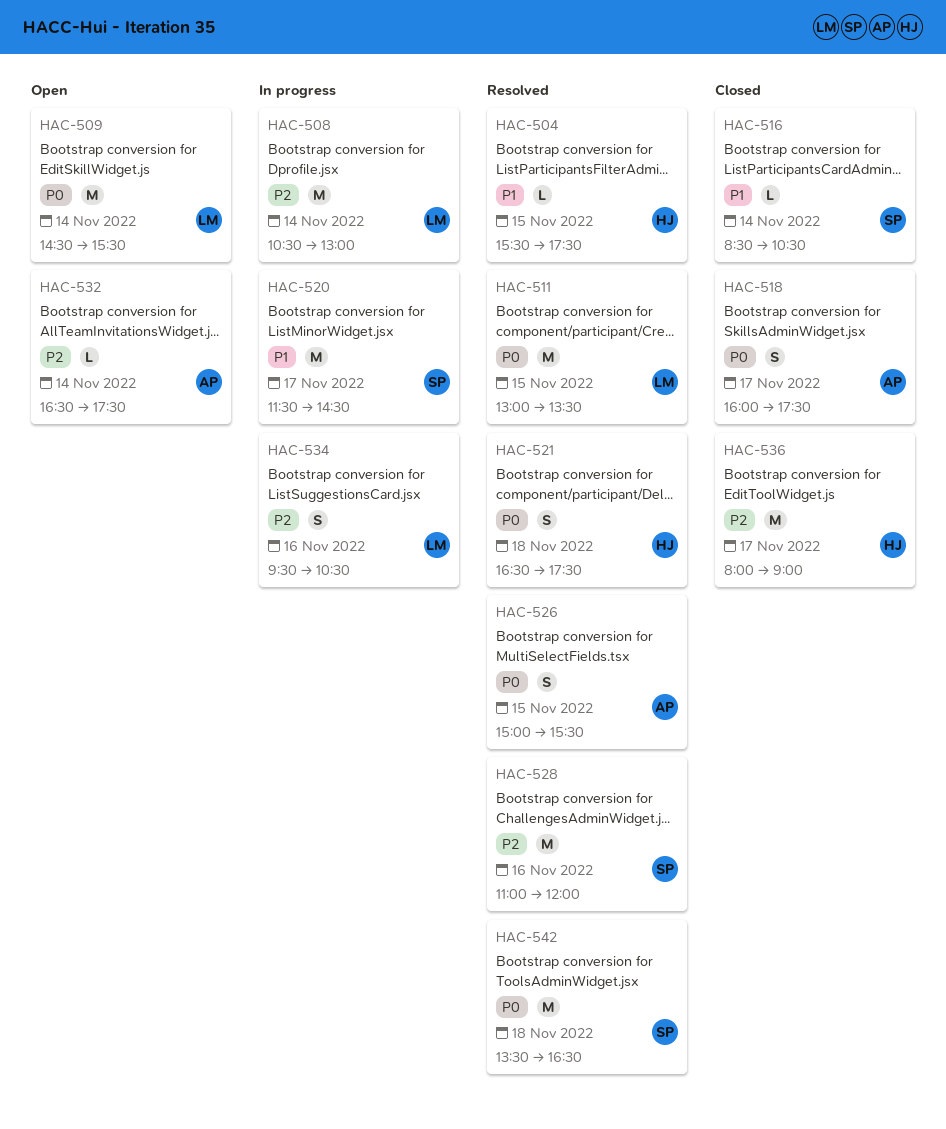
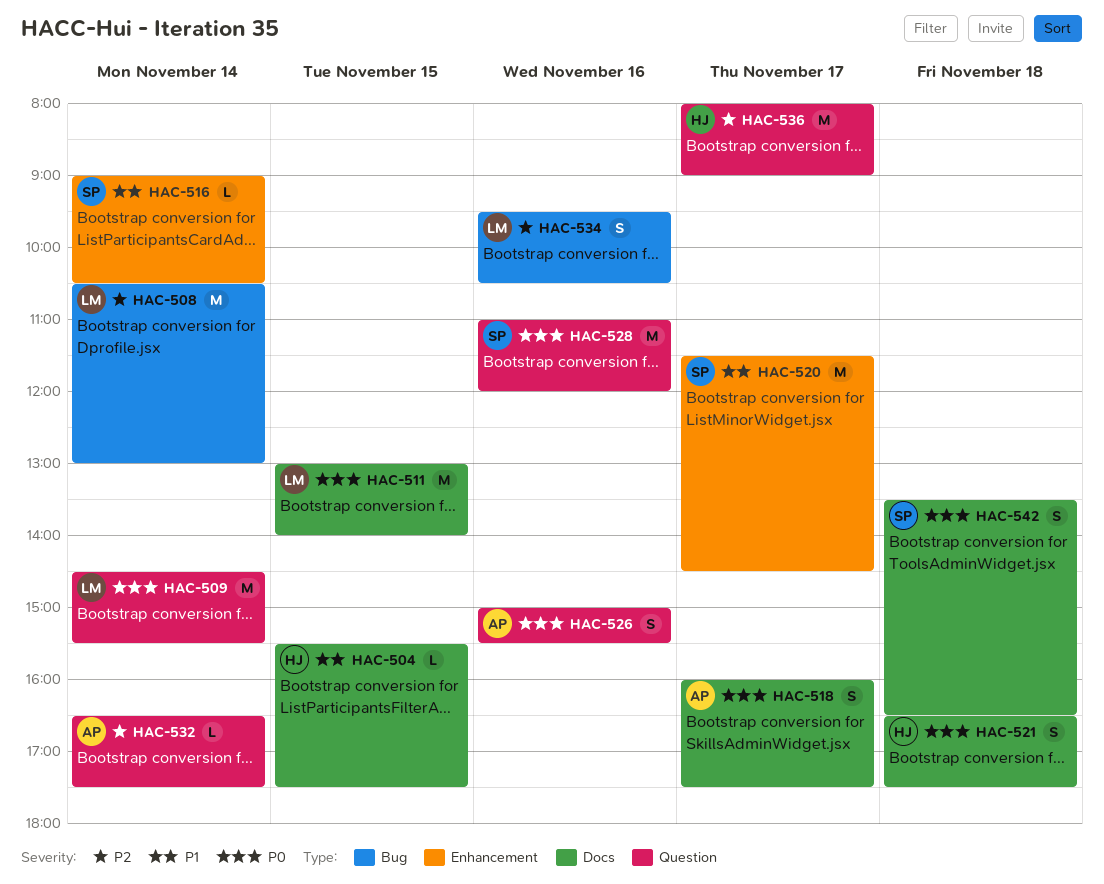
HAC-511, ends: 13:30 -> 14:00
HAC-516, begins: 08:30 -> 09:00
HAC-526, day: Nov 15 -> Nov 16
HAC-528, priority: P2 -> P0
HAC-542, estimate: M -> S

